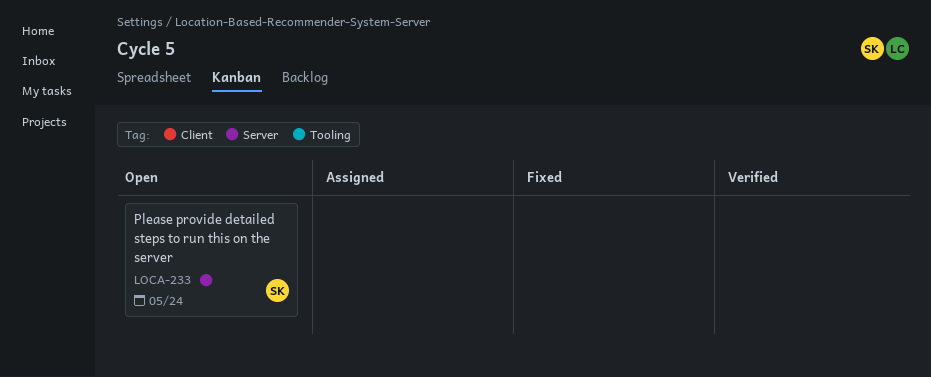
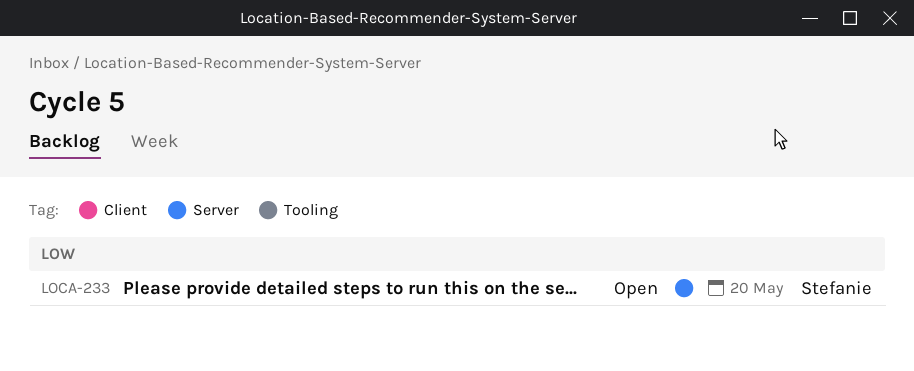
LOCA-233, due: May 24 -> May 20

